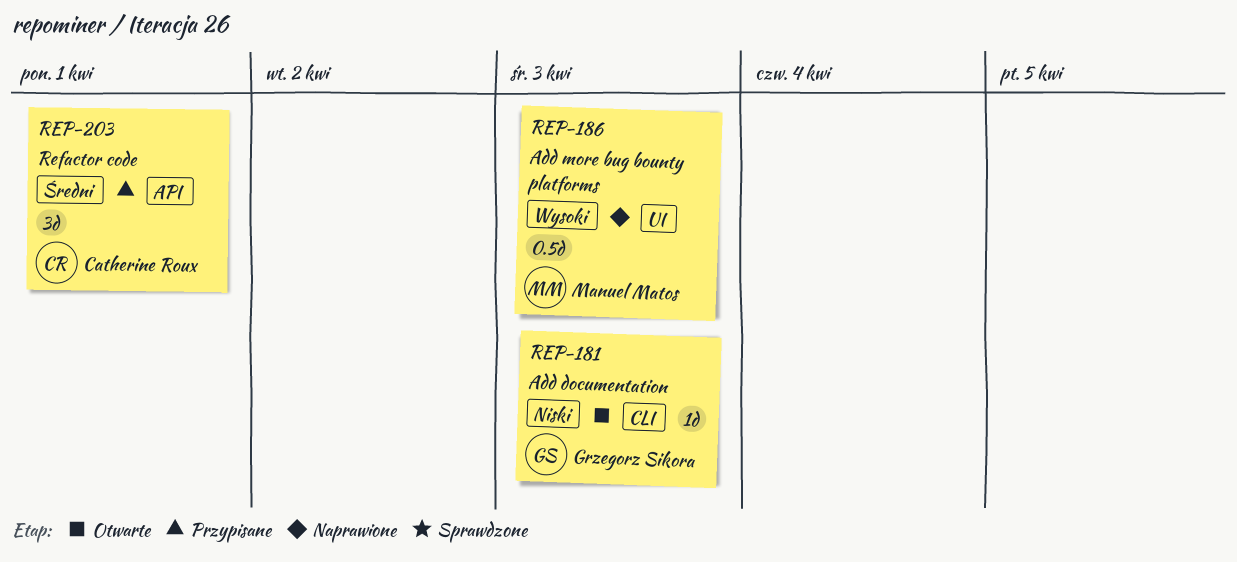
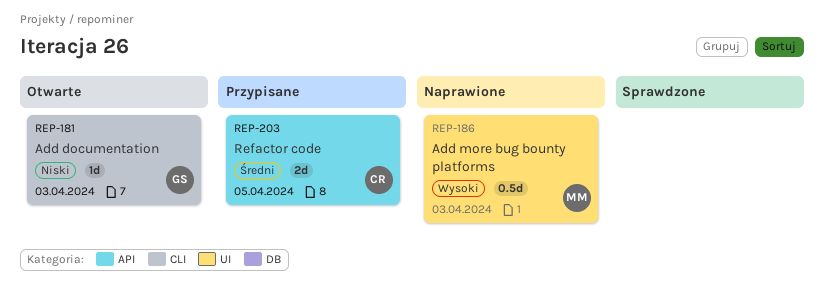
REP-203, estimate: 3d -> 2d
REP-203, due: Apr 1 -> Apr 5

